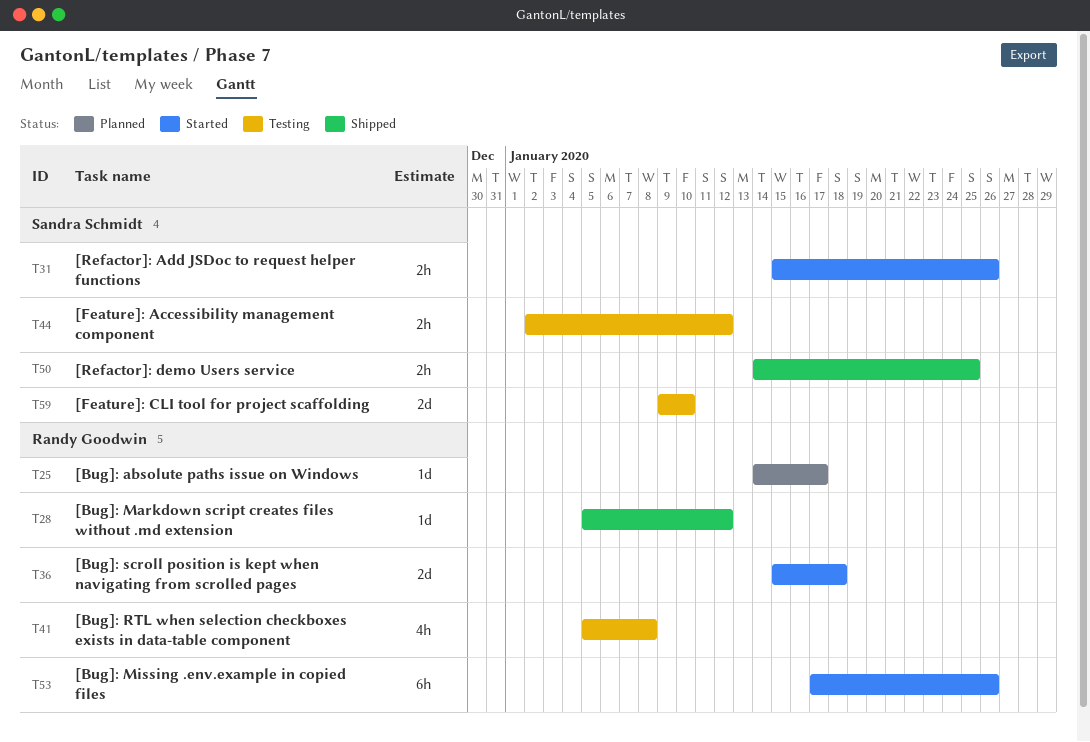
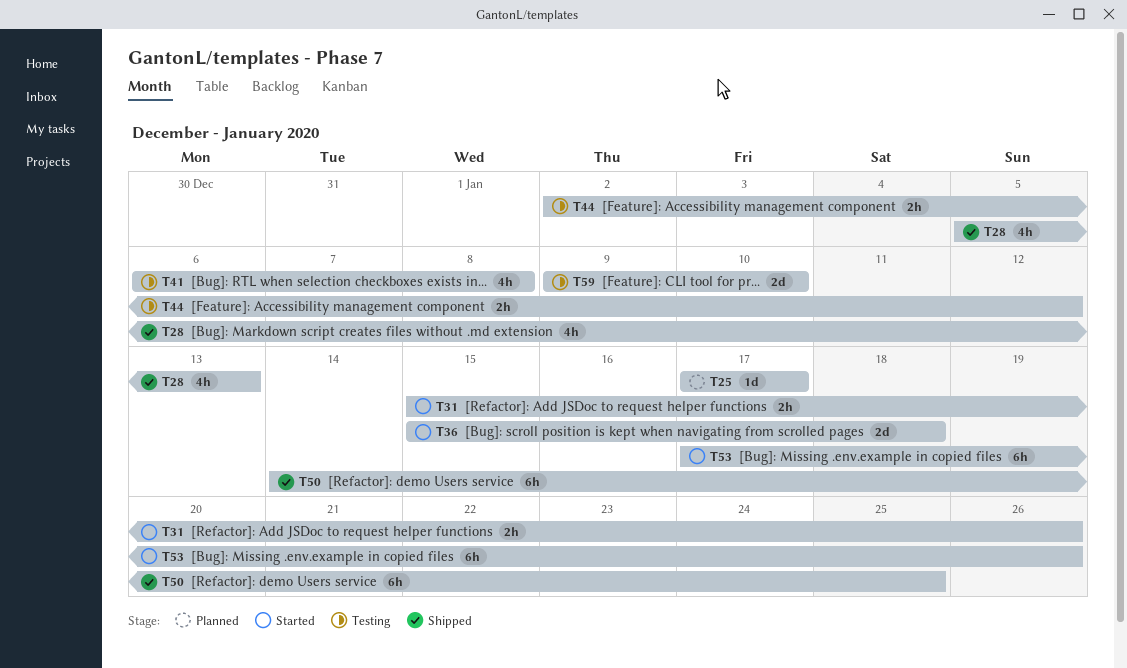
T25, start: Jan 14 -> Jan 17
T28, estimate: 1d -> 4h
T28, due: Jan 12 -> Jan 13
T41, start: Jan 5 -> Jan 6
T50, estimate: 2h -> 6h

